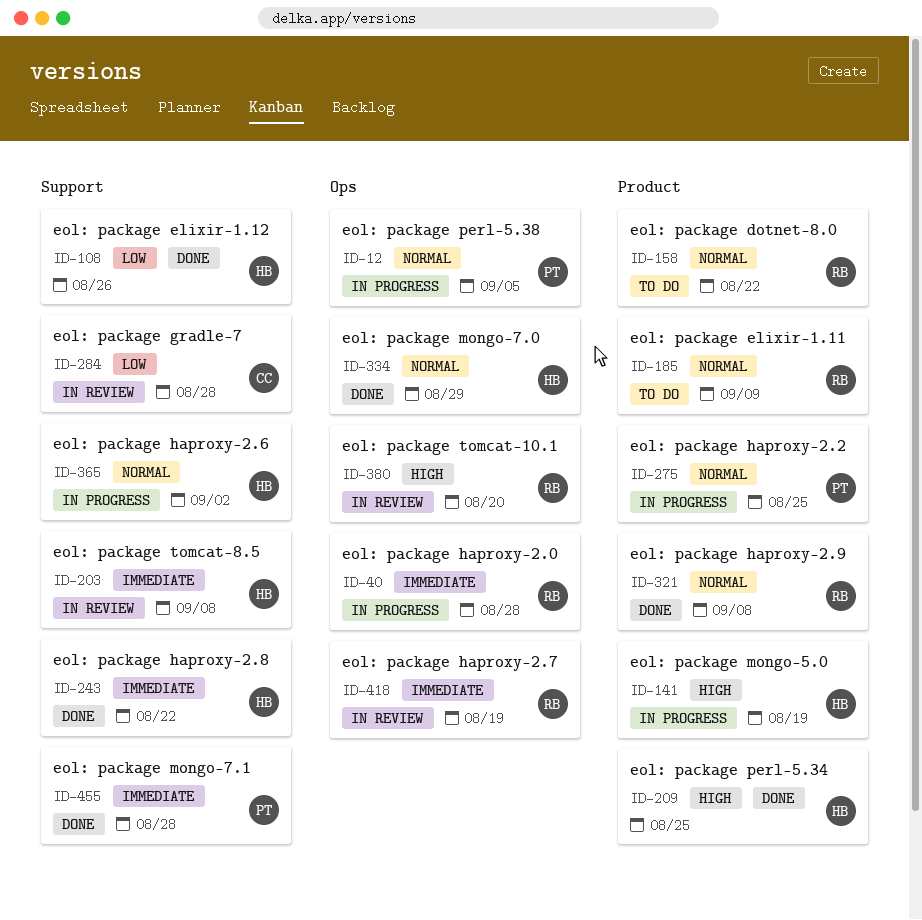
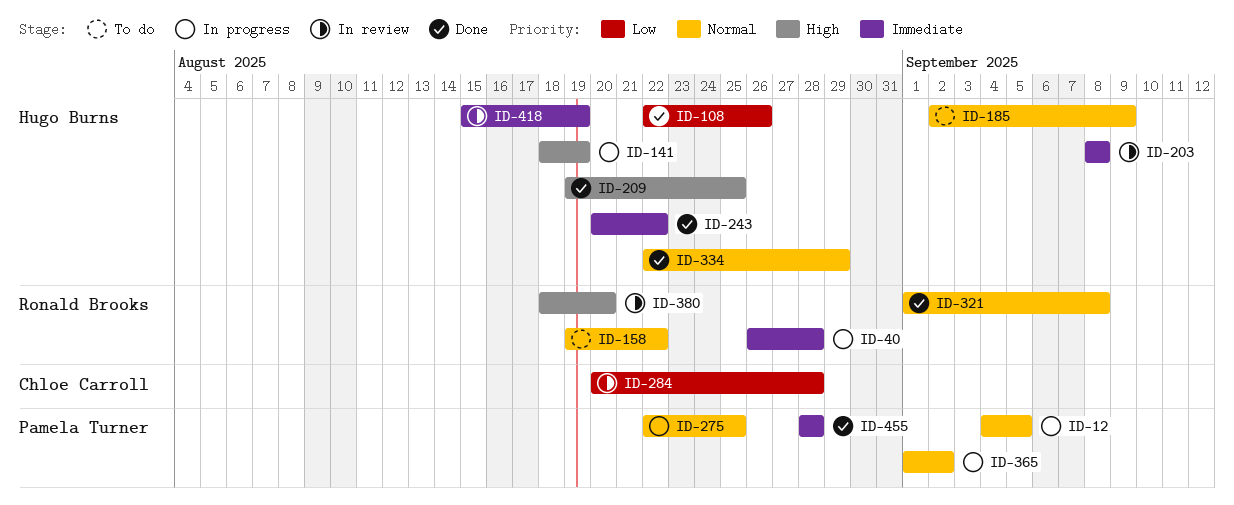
ID-185, owner: Ronald Brooks -> Hugo Burns
ID-365, owner: Hugo Burns -> Pamela Turner
ID-418, owner: Ronald Brooks -> Hugo Burns

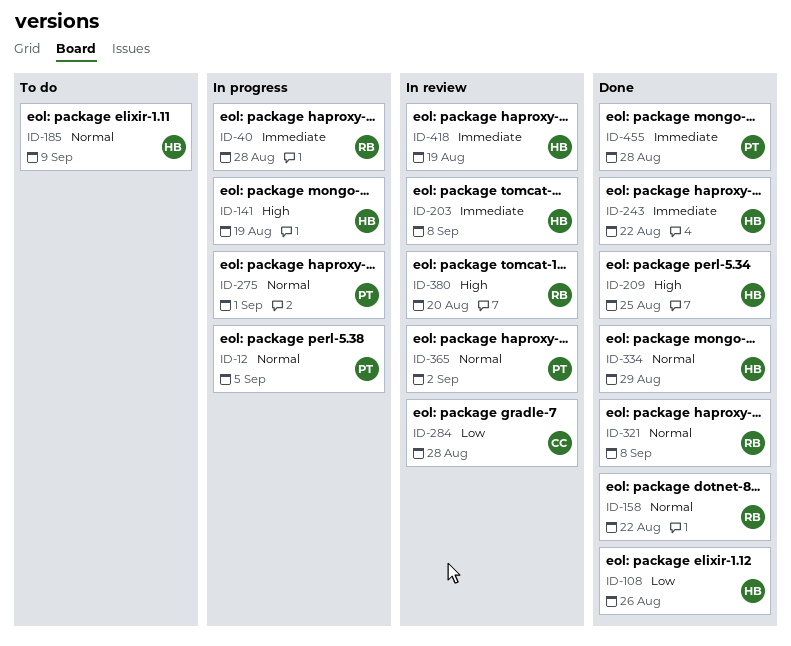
ID-158, status: To do -> Done
ID-275, due: Aug 25 -> Sep 1
ID-365, status: In progress -> In review

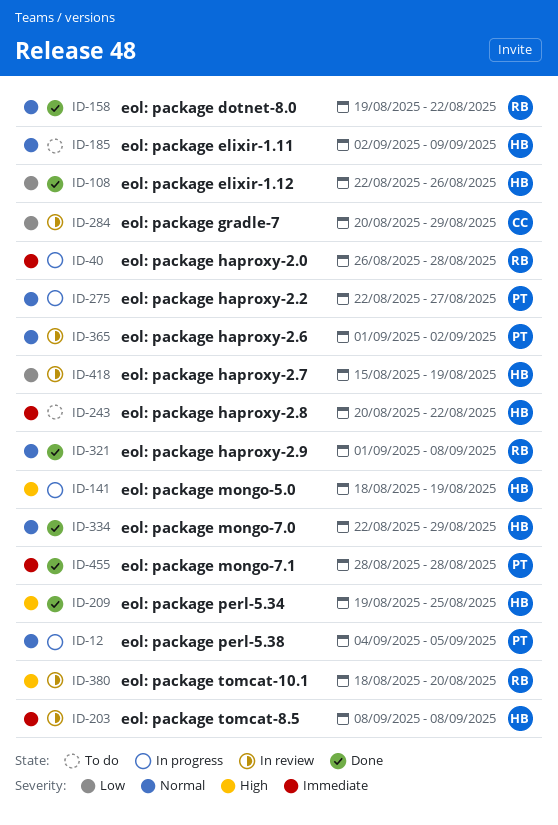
ID-243, status: Done -> To do
ID-275, due: Sep 1 -> Aug 27
ID-284, due: Aug 28 -> Aug 29
ID-418, priority: Immediate -> Low

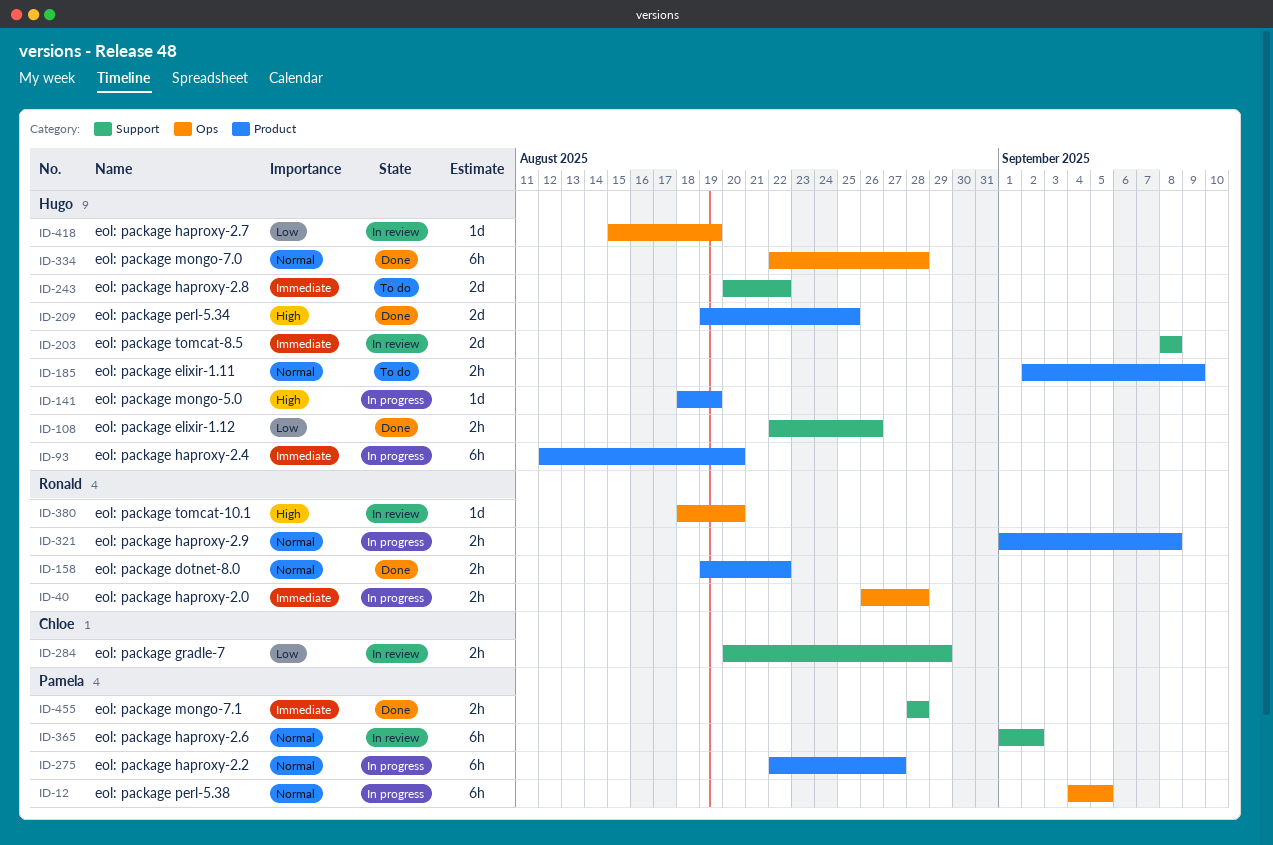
ID-93: none -> present
ID-321, status: Done -> In progress
ID-334, due: Aug 29 -> Aug 28

